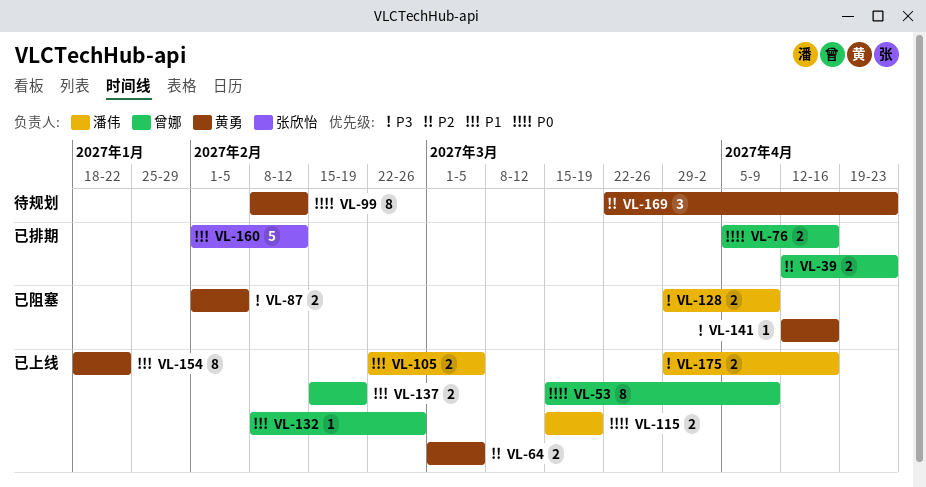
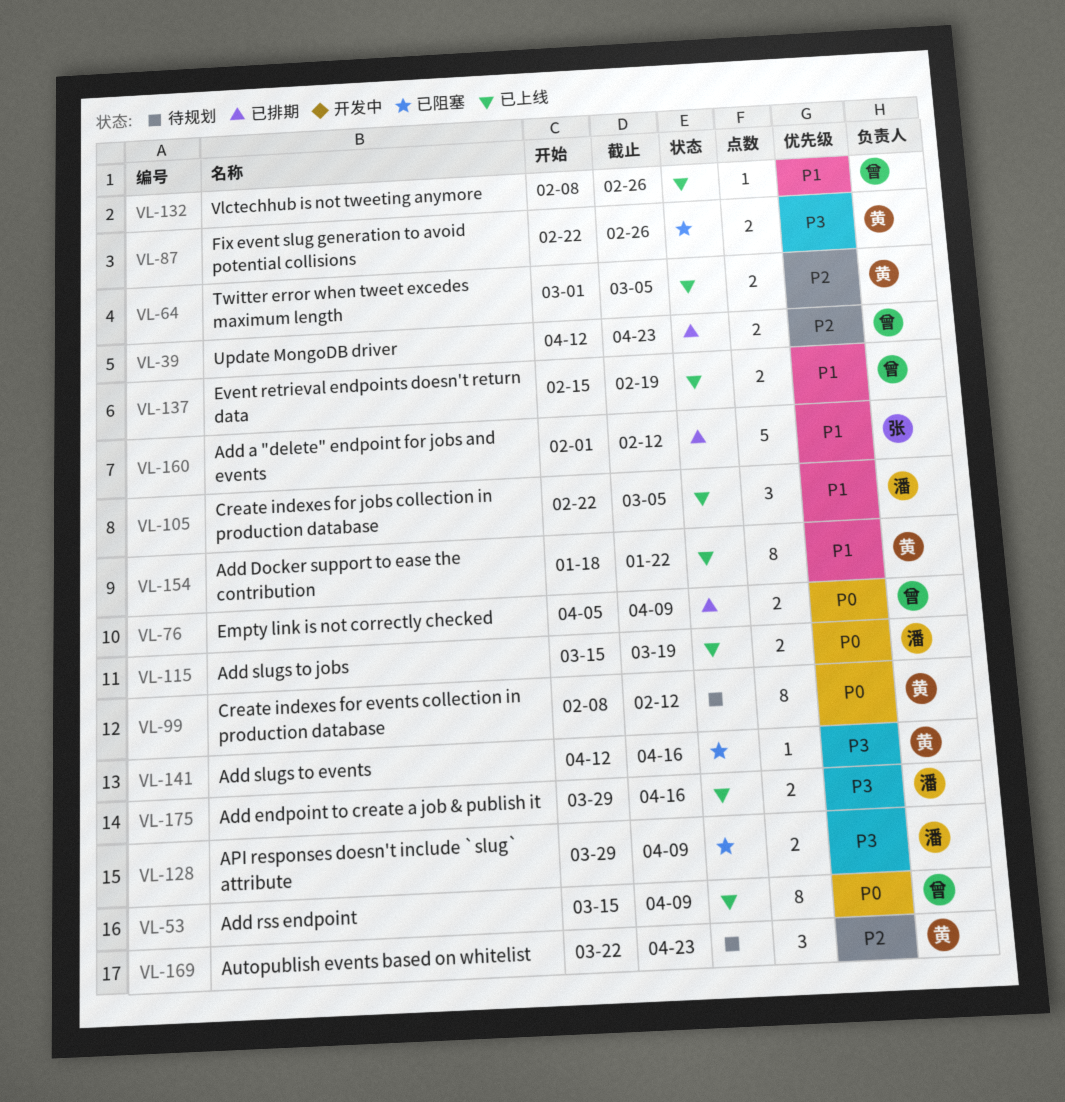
VL-76, due: Apr 16 -> Apr 9
VL-87, start: Feb 1 -> Feb 22
VL-87, due: Feb 5 -> Feb 26
VL-105, estimate: 2 -> 3

